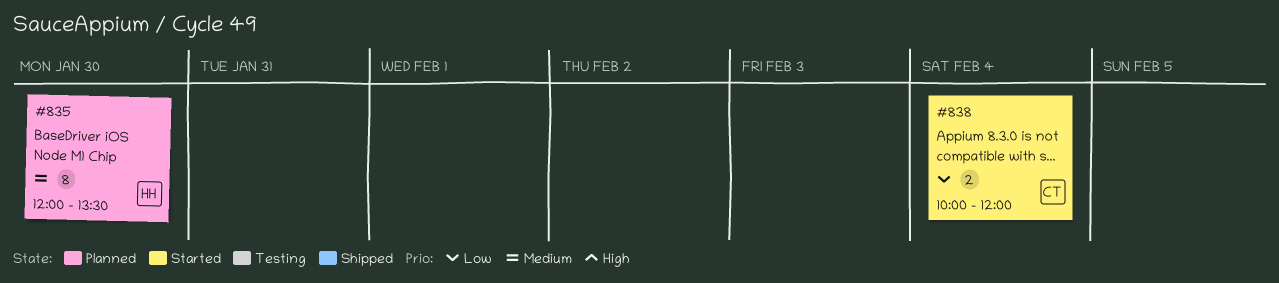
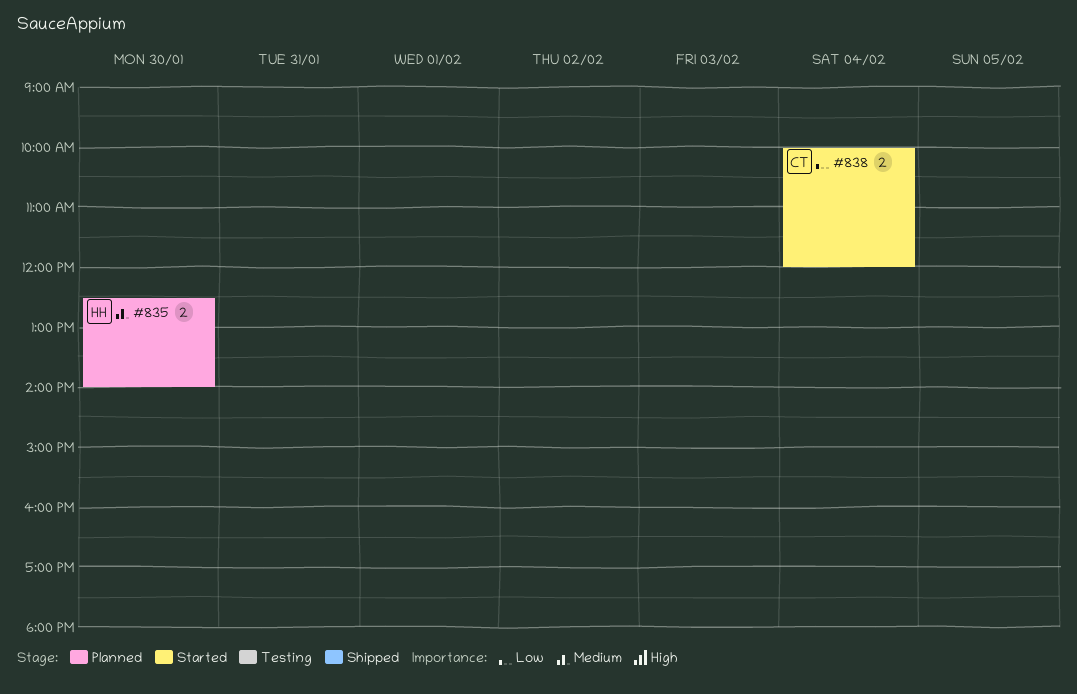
#835, estimate: 8 -> 2
#835, begins: 12:00 -> 12:30
#835, ends: 13:30 -> 14:00

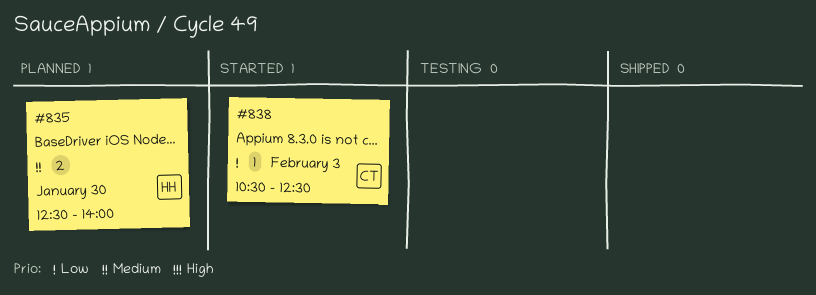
#838, estimate: 2 -> 1
#838, day: Feb 4 -> Feb 3
#838, begins: 10:00 -> 10:30
#838, ends: 12:00 -> 12:30

